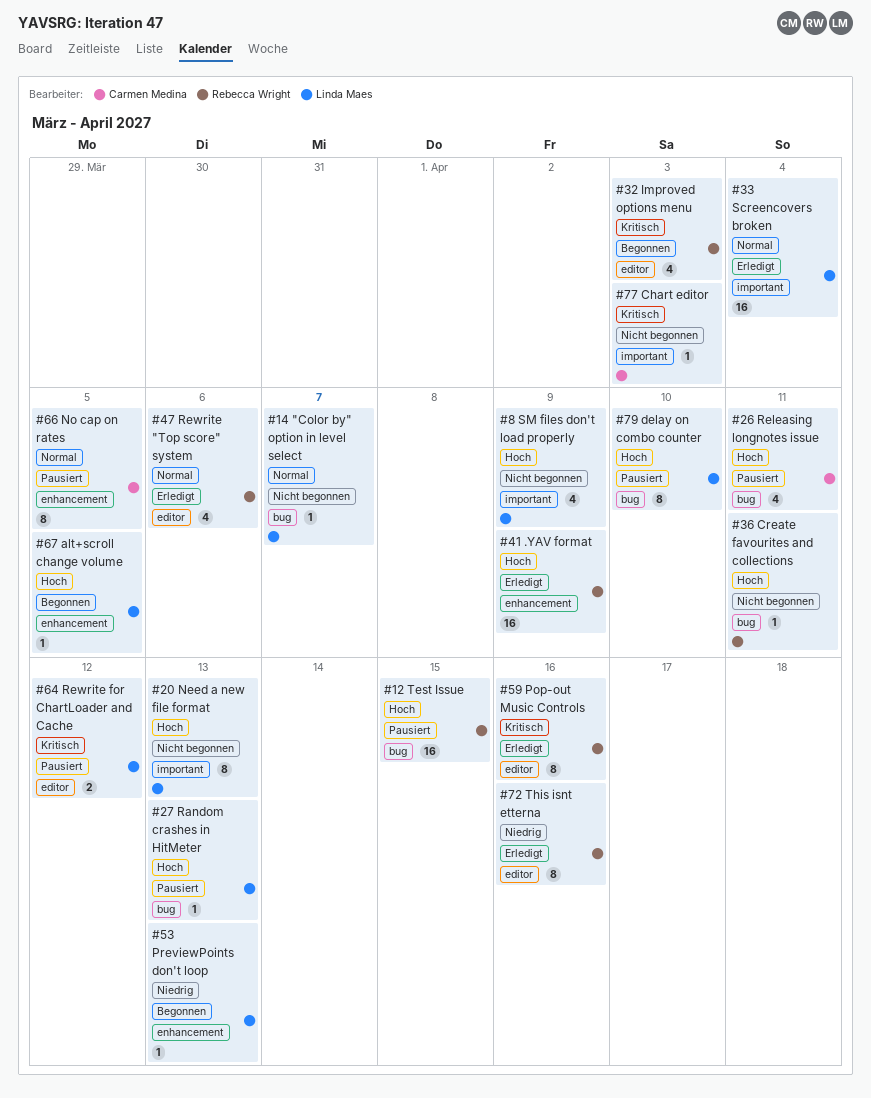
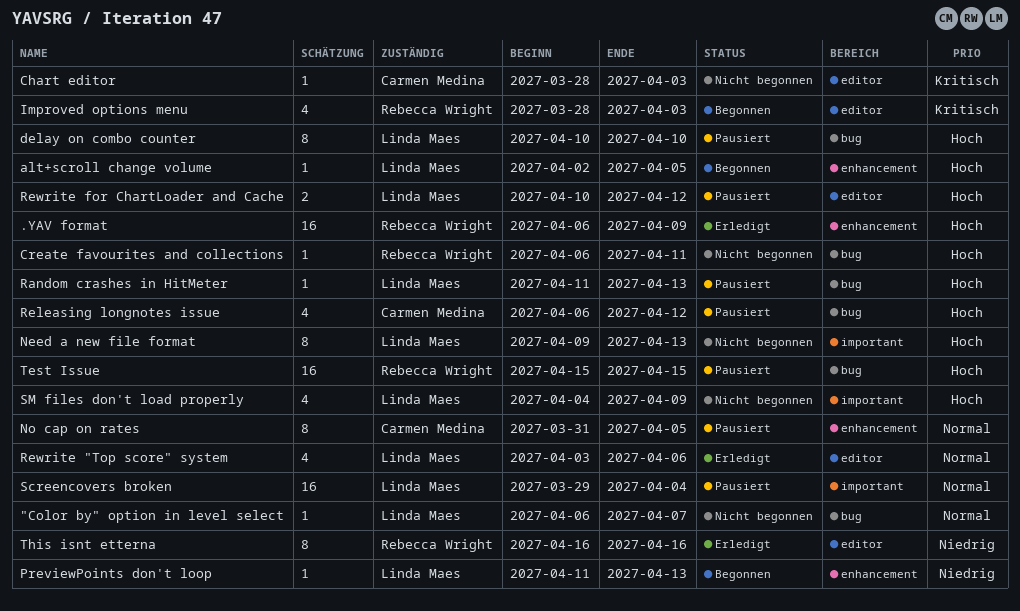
Chart editor, label: important -> editor
Pop-out Music Controls: present -> none
Releasing longnotes issue, due: Apr 11 -> Apr 12
Rewrite "Top score" system, owner: Rebecca Wright -> Linda Maes
Rewrite for ChartLoader and Cache, priority: Kritisch -> Hoch
Screencovers broken, status: Erledigt -> Pausiert

